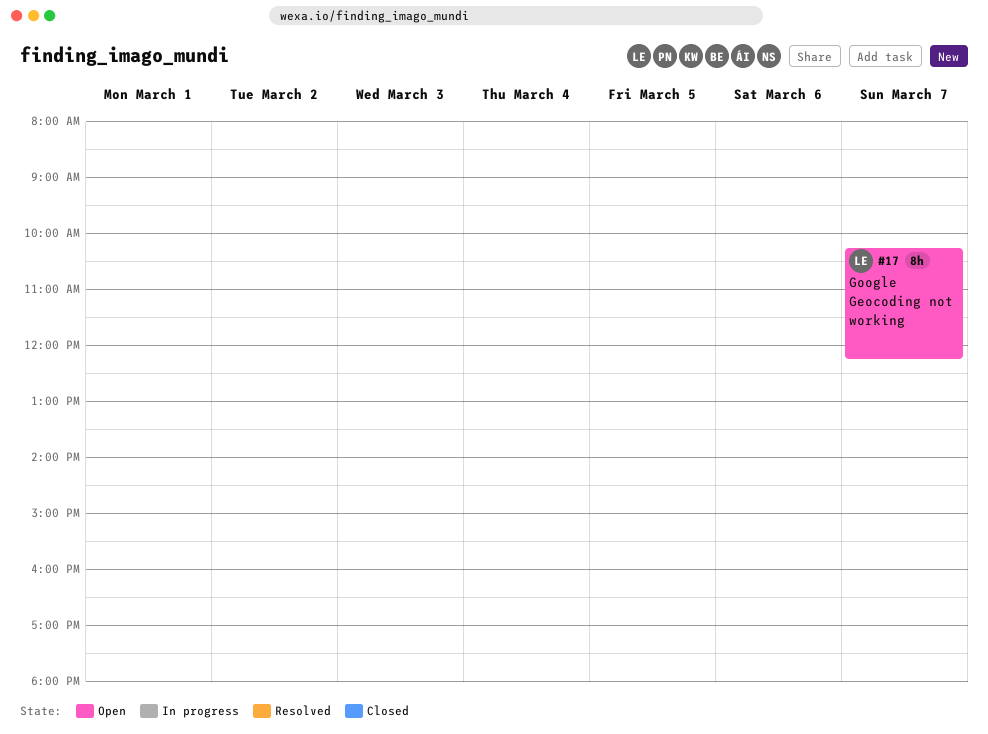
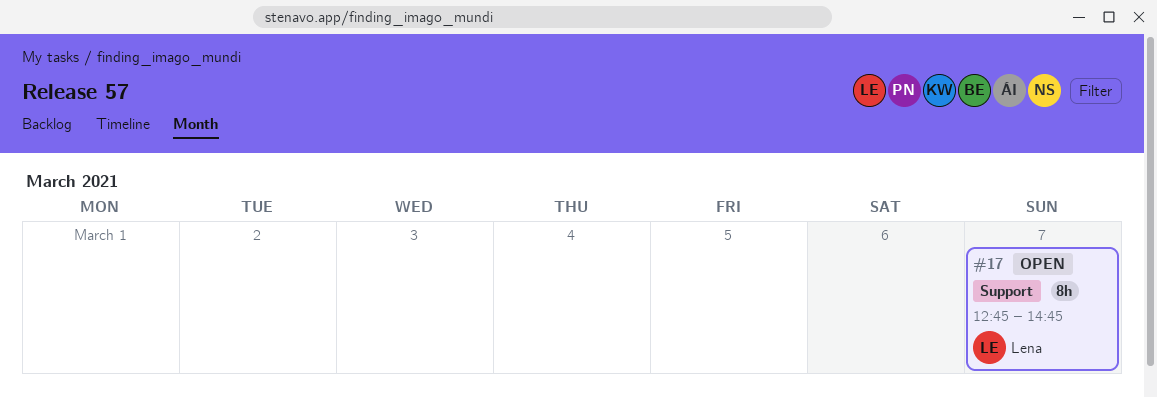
#17, begins: 10:15 -> 12:45
#17, ends: 12:15 -> 14:45

